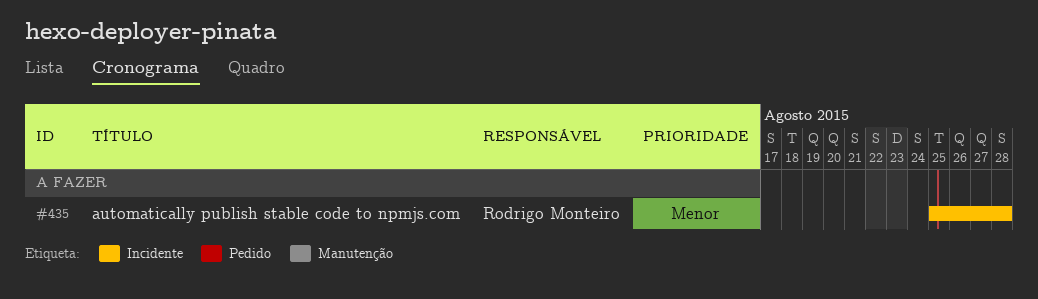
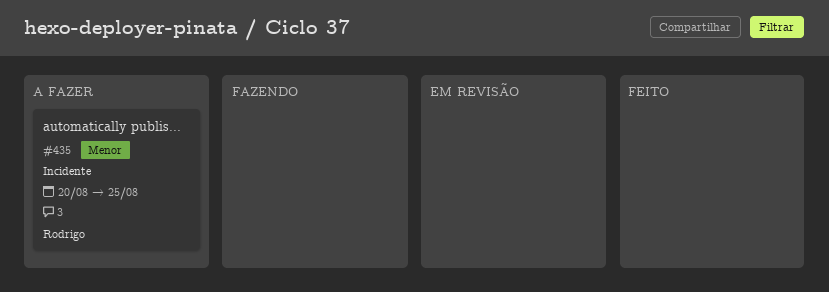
#435, start: Aug 25 -> Aug 20
#435, due: Aug 28 -> Aug 25

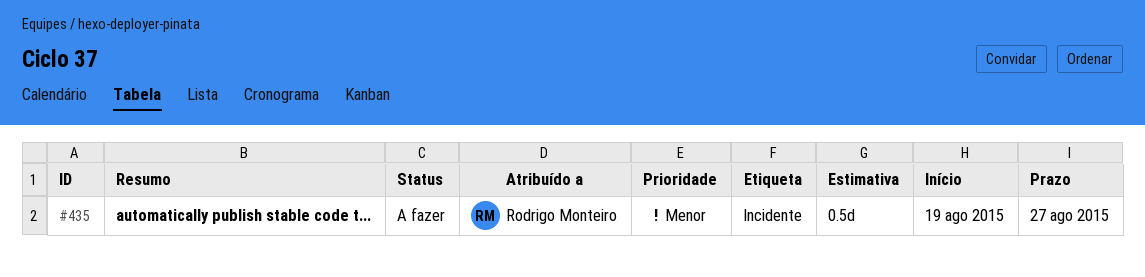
#435, start: Aug 20 -> Aug 19
#435, due: Aug 25 -> Aug 27

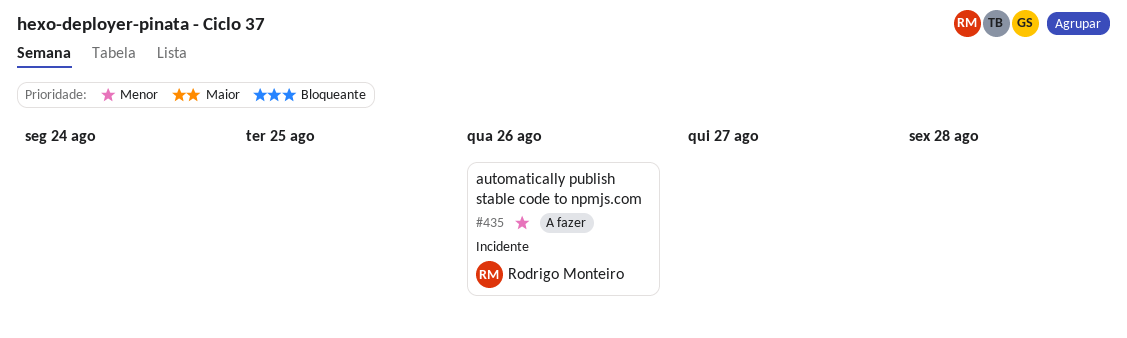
#435, due: Aug 27 -> Aug 26

